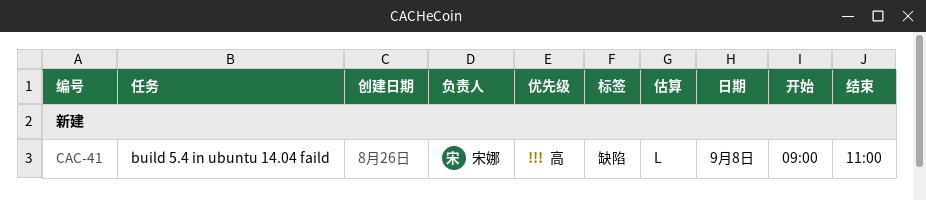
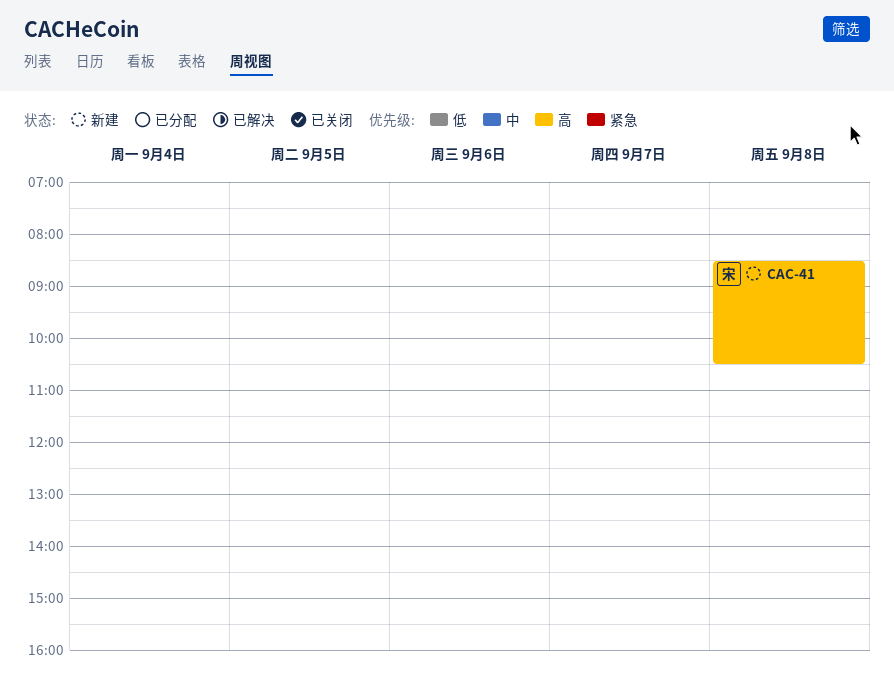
CAC-41, begins: 09:00 -> 08:30
CAC-41, ends: 11:00 -> 10:30

